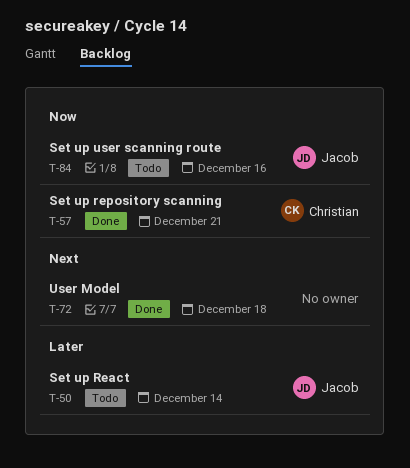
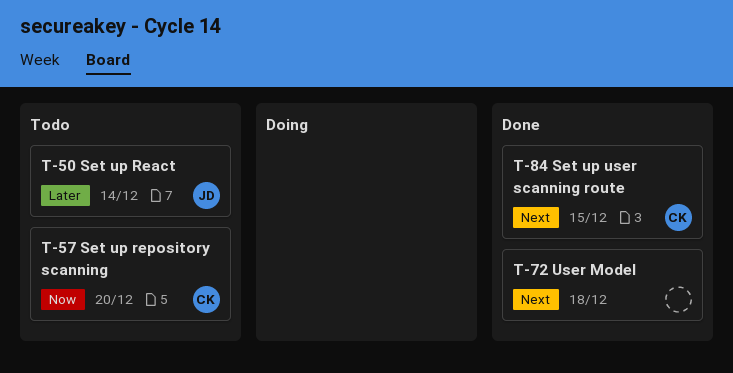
T-57, status: Done -> Todo
T-57, due: Dec 21 -> Dec 20
T-84, status: Todo -> Done
T-84, owner: Jacob -> Christian
T-84, priority: Now -> Next
T-84, due: Dec 16 -> Dec 15

